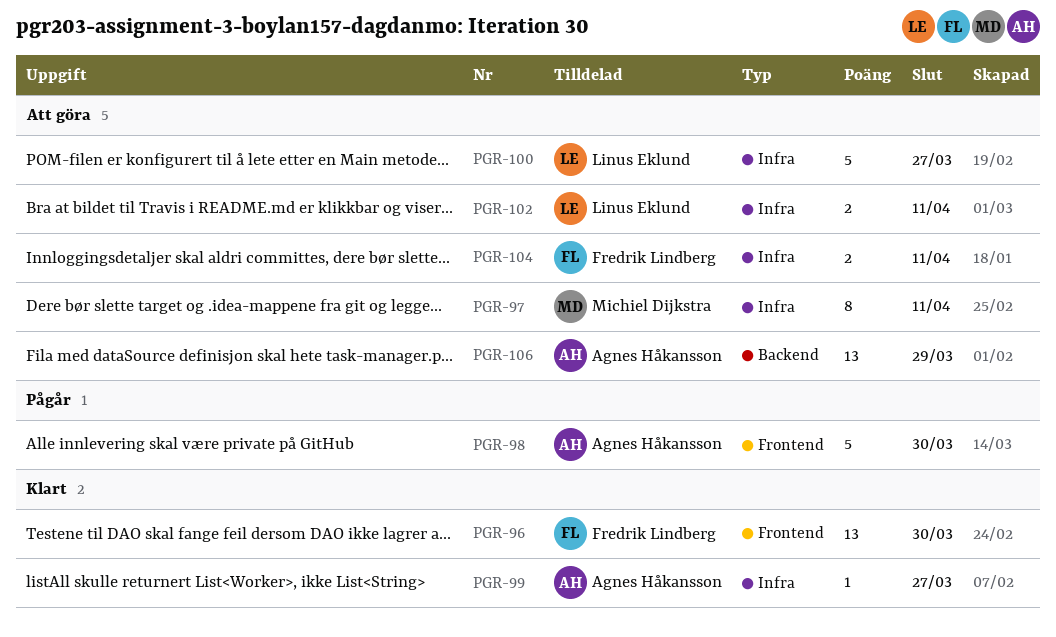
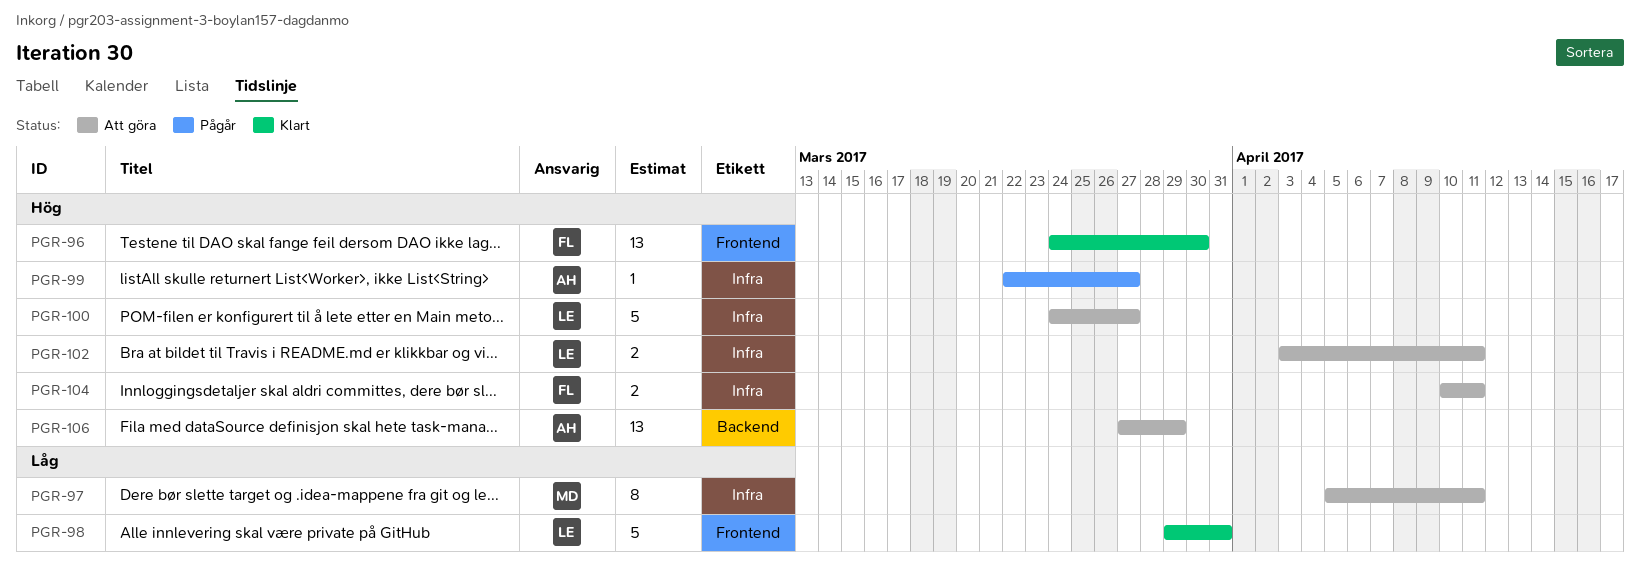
PGR-98, status: Pågår -> Klart
PGR-98, owner: Agnes Håkansson -> Linus Eklund
PGR-98, due: Mar 30 -> Mar 31
PGR-99, status: Klart -> Pågår

